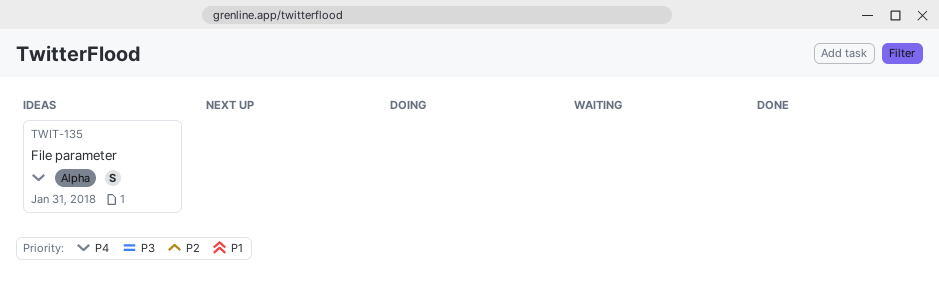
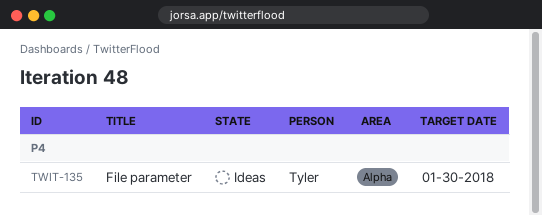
TWIT-135, due: Jan 31 -> Jan 30

